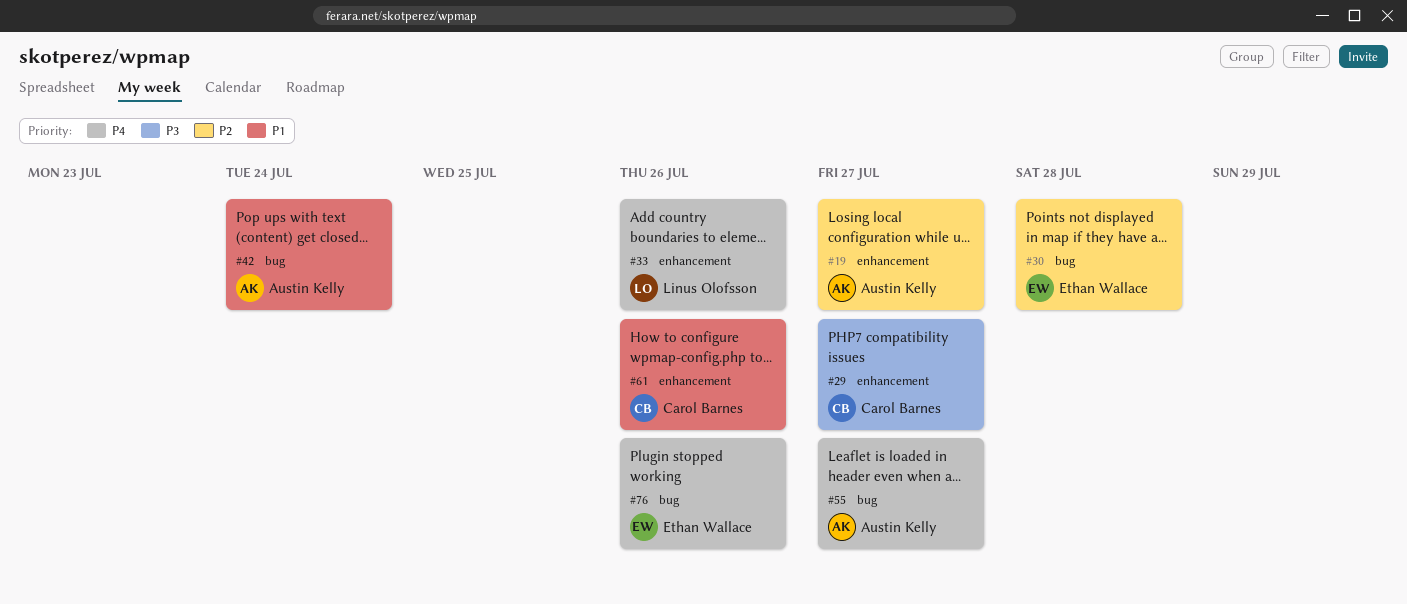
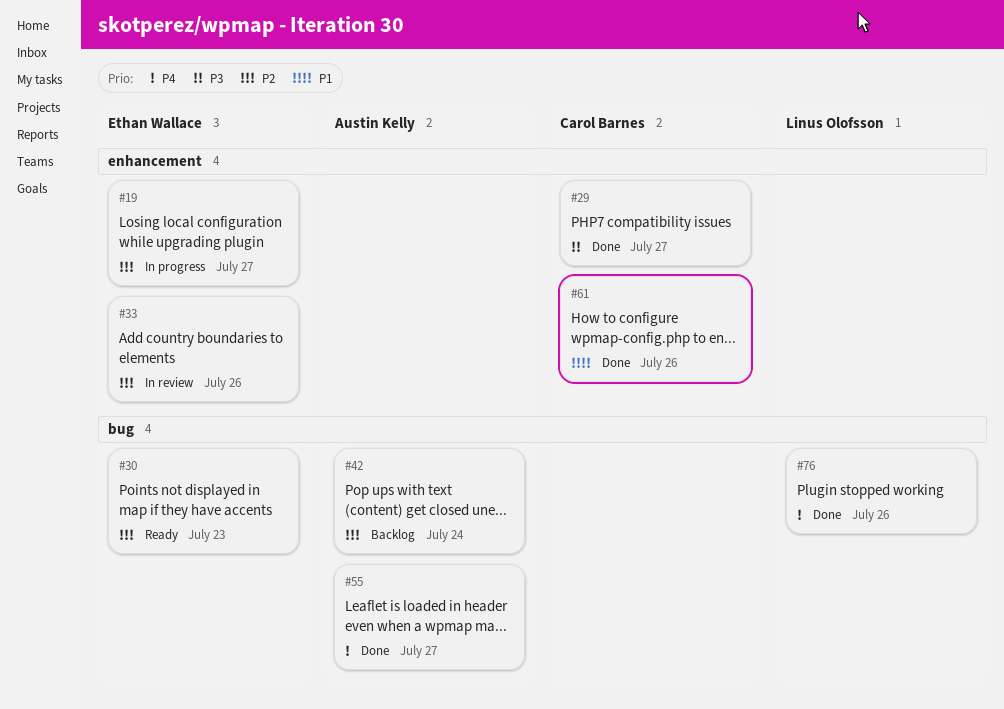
#19, owner: Austin Kelly -> Ethan Wallace
#30, due: Jul 28 -> Jul 23
#33, owner: Linus Olofsson -> Ethan Wallace
#33, priority: P4 -> P2
#42, priority: P1 -> P2
#76, owner: Ethan Wallace -> Linus Olofsson

